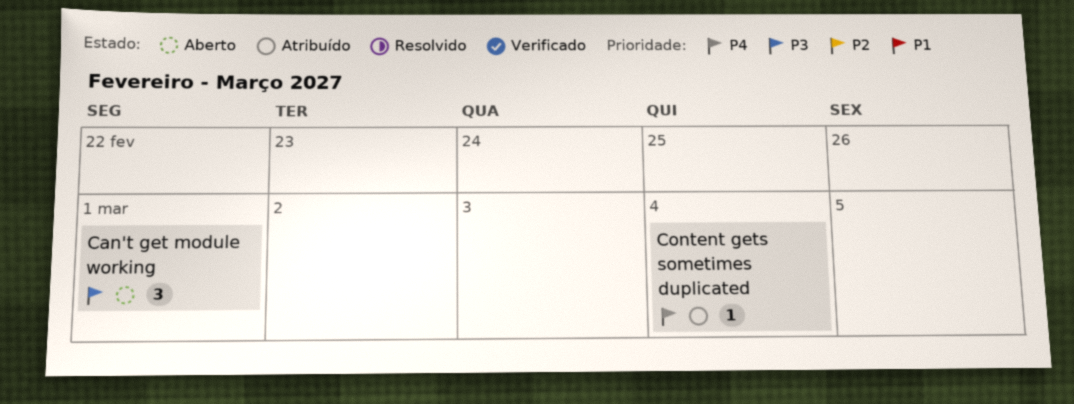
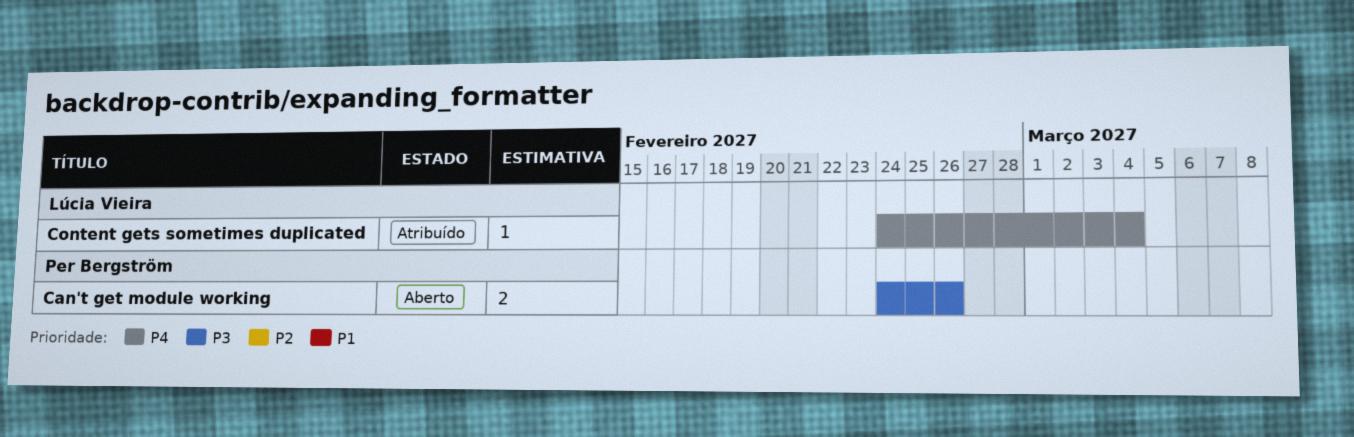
Can't get module working, estimate: 3 -> 2
Can't get module working, due: Mar 1 -> Feb 26

